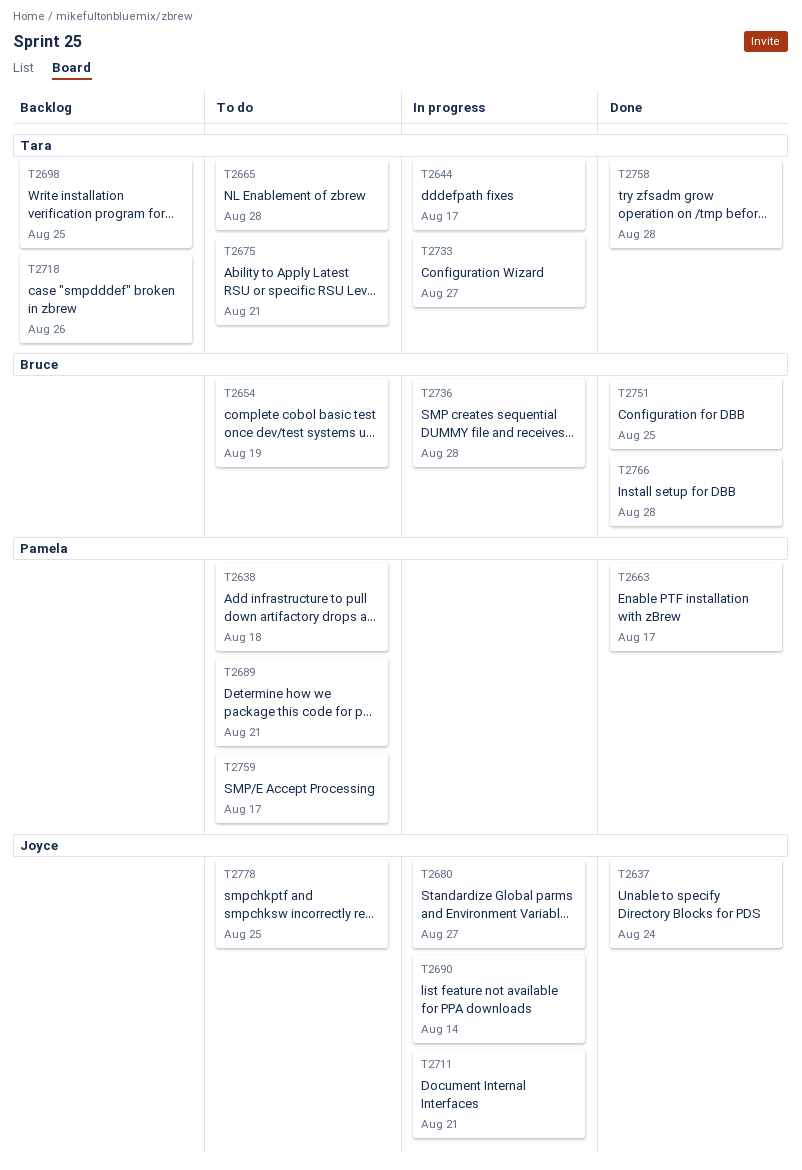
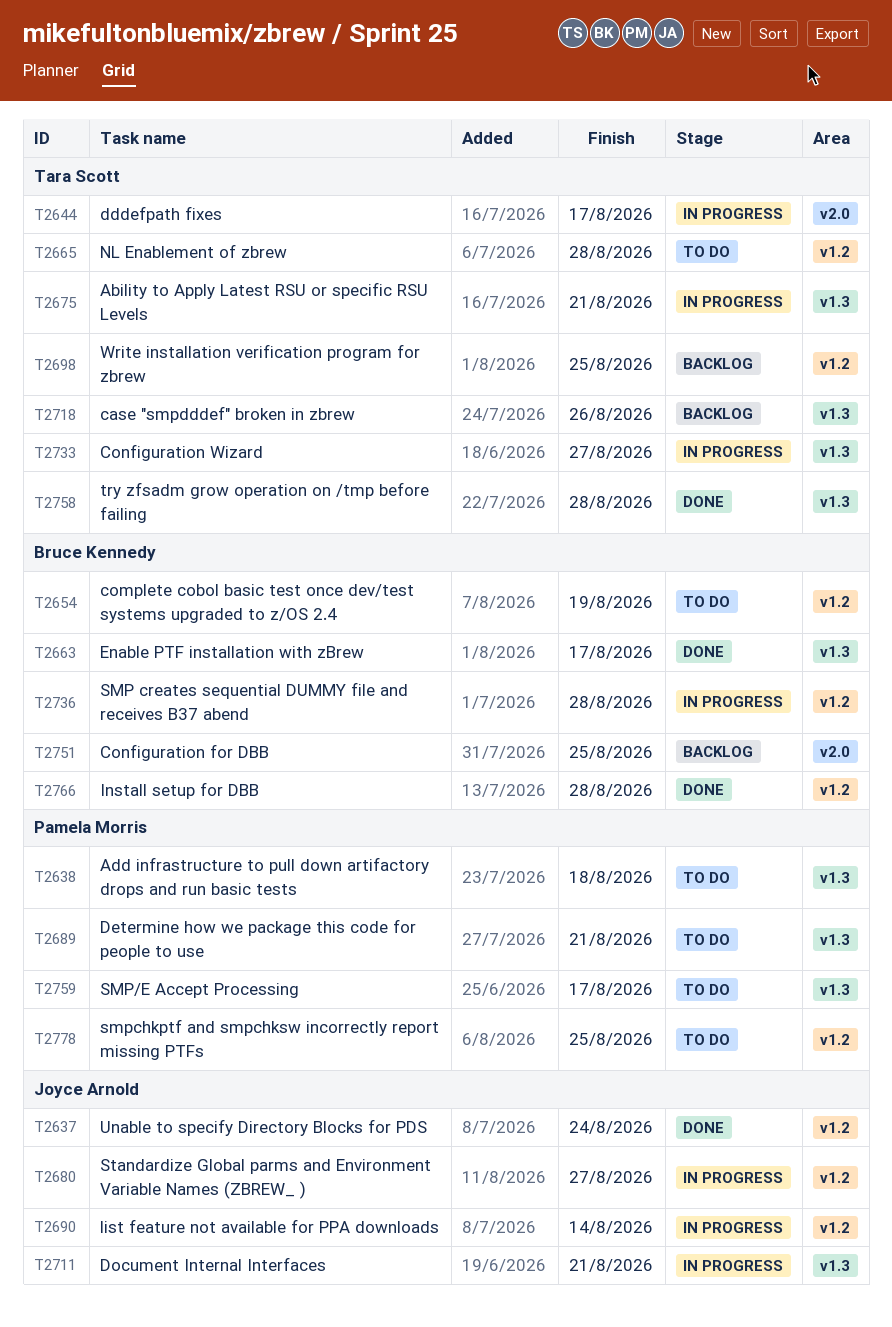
T2663, owner: Pamela Morris -> Bruce Kennedy
T2675, status: To do -> In progress
T2751, status: Done -> Backlog
T2778, owner: Joyce Arnold -> Pamela Morris

